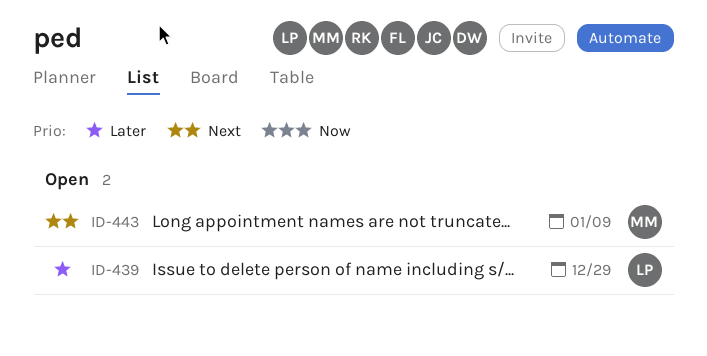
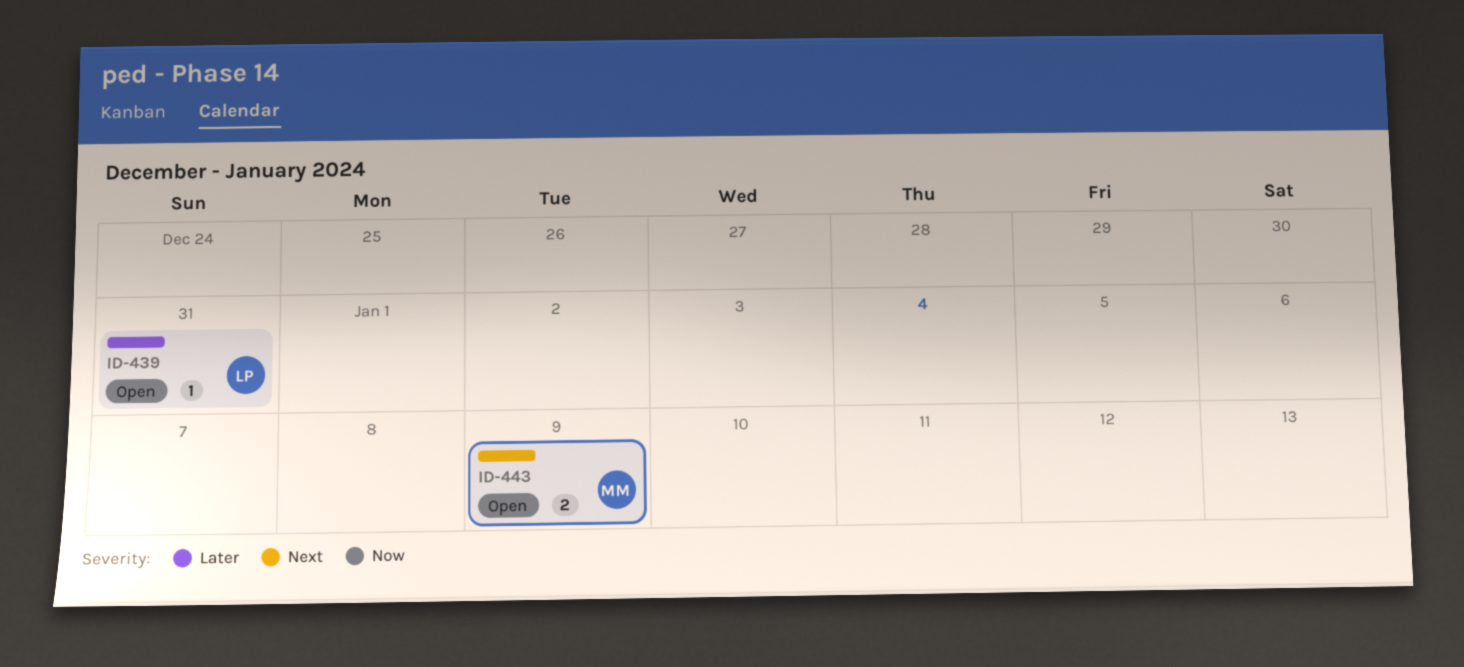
ID-439, due: Dec 29 -> Dec 31

